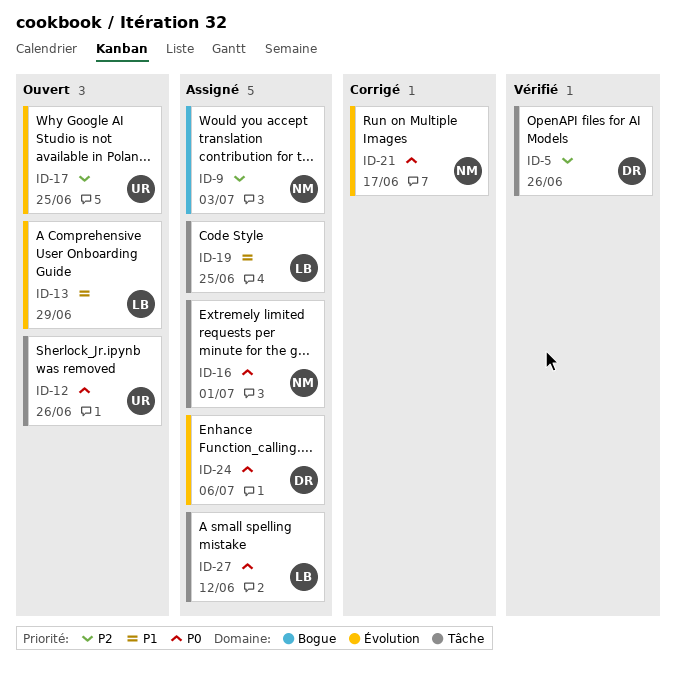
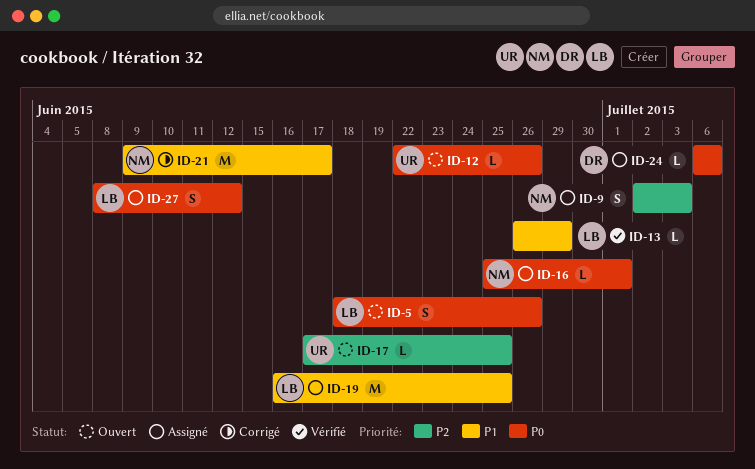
ID-5, status: Vérifié -> Ouvert
ID-5, owner: DR -> LB
ID-5, priority: P2 -> P0
ID-13, status: Ouvert -> Vérifié
ID-21, priority: P0 -> P1

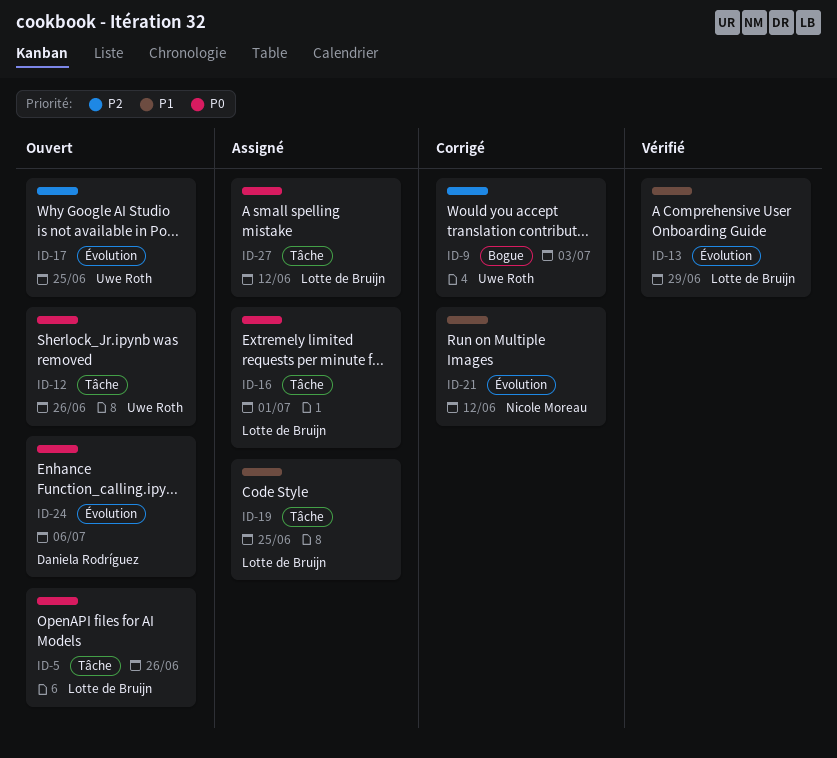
ID-9, status: Assigné -> Corrigé
ID-9, owner: Nicole Moreau -> Uwe Roth
ID-16, owner: Nicole Moreau -> Lotte de Bruijn
ID-21, due: Jun 17 -> Jun 12
ID-24, status: Assigné -> Ouvert

